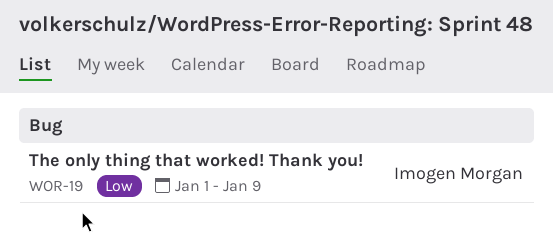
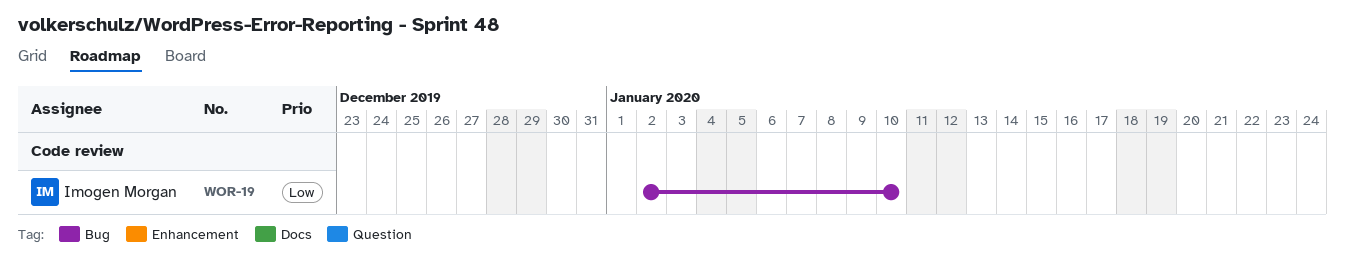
WOR-19, start: Jan 1 -> Jan 2
WOR-19, due: Jan 9 -> Jan 10

